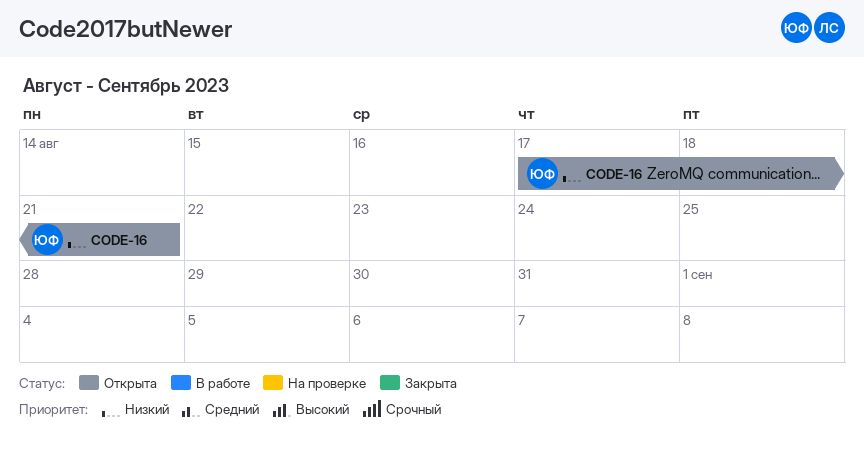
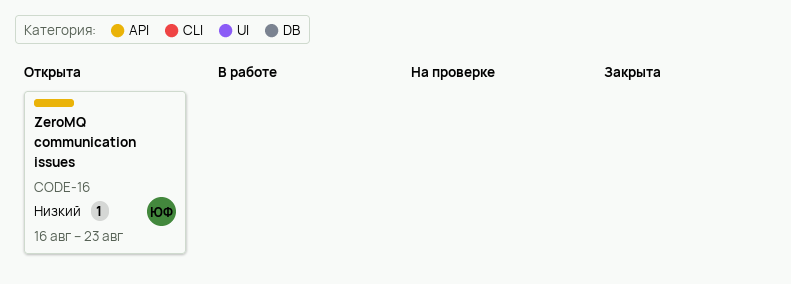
CODE-16, start: Aug 17 -> Aug 16
CODE-16, due: Aug 21 -> Aug 23

